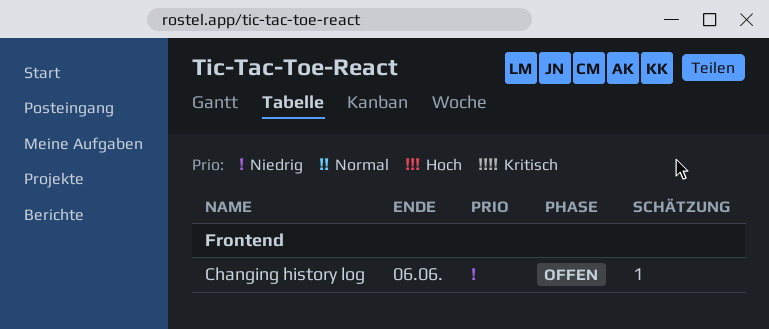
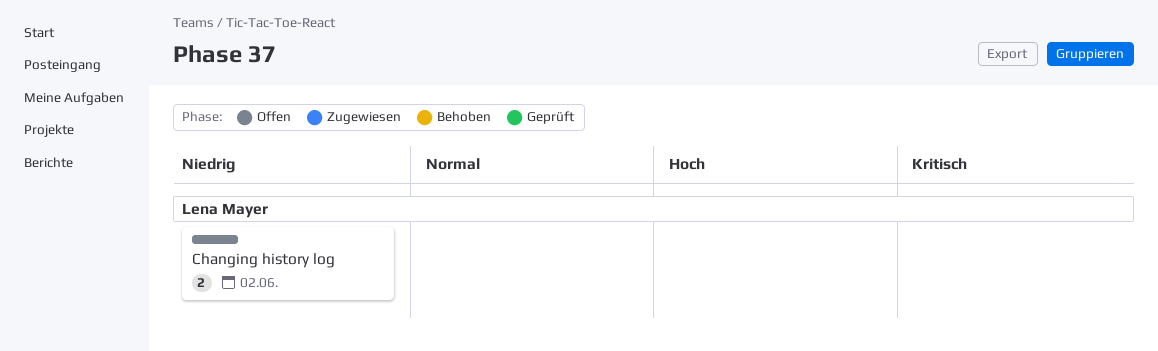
Changing history log, estimate: 1 -> 2
Changing history log, due: Jun 6 -> Jun 2

